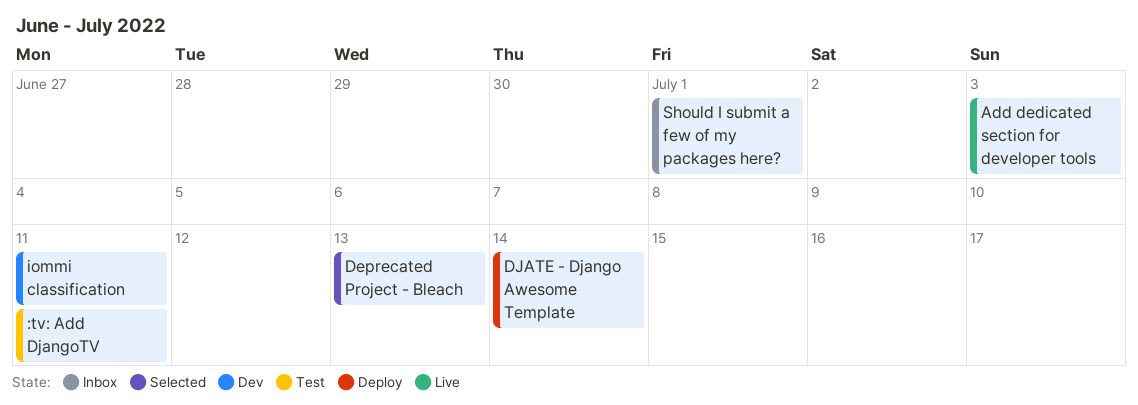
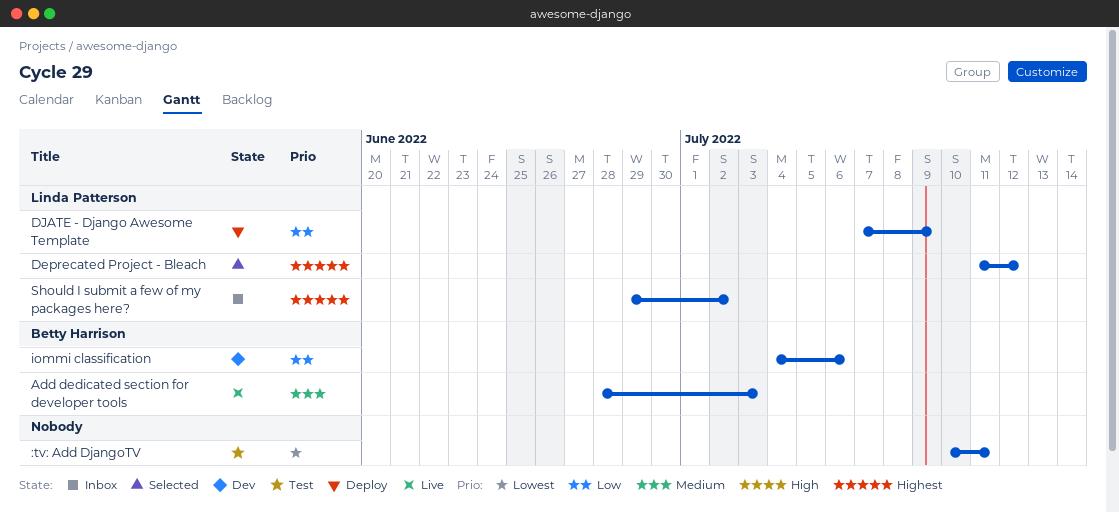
Deprecated Project - Bleach, due: Jul 13 -> Jul 12
DJATE - Django Awesome Template, due: Jul 14 -> Jul 9
iommi classification, due: Jul 11 -> Jul 6
Should I submit a few of my packages here?, due: Jul 1 -> Jul 2

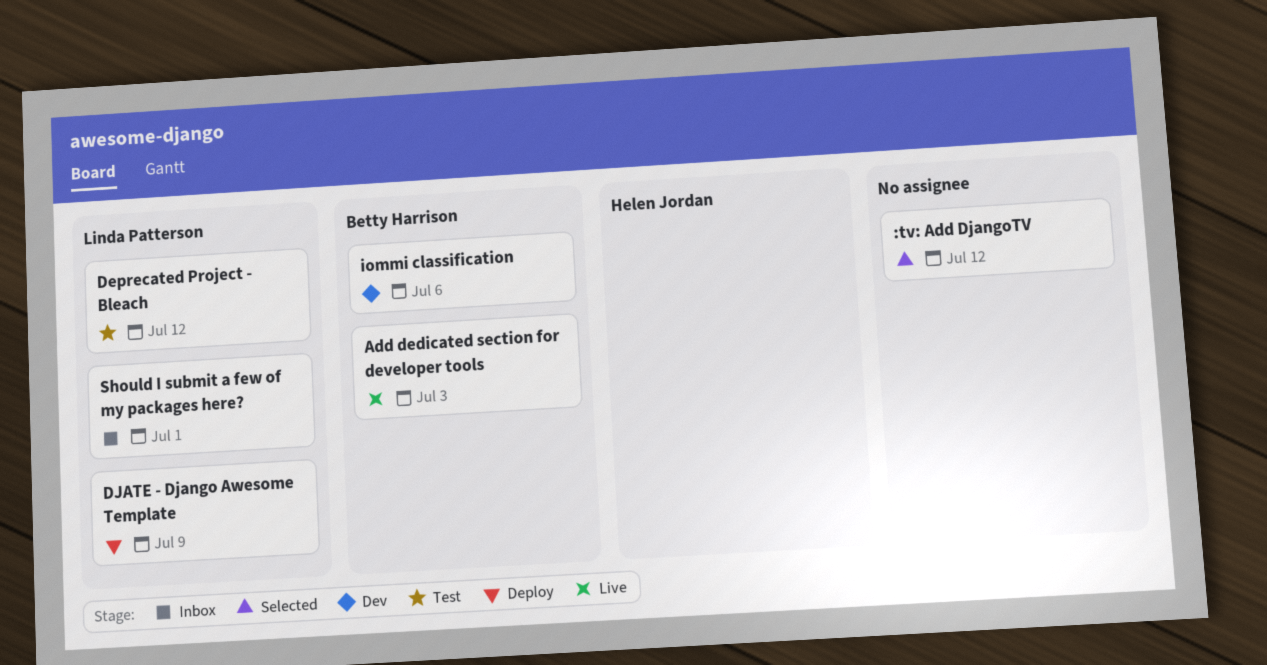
:tv: Add DjangoTV, status: Test -> Selected
:tv: Add DjangoTV, due: Jul 11 -> Jul 12
Deprecated Project - Bleach, status: Selected -> Test
Should I submit a few of my packages here?, due: Jul 2 -> Jul 1

